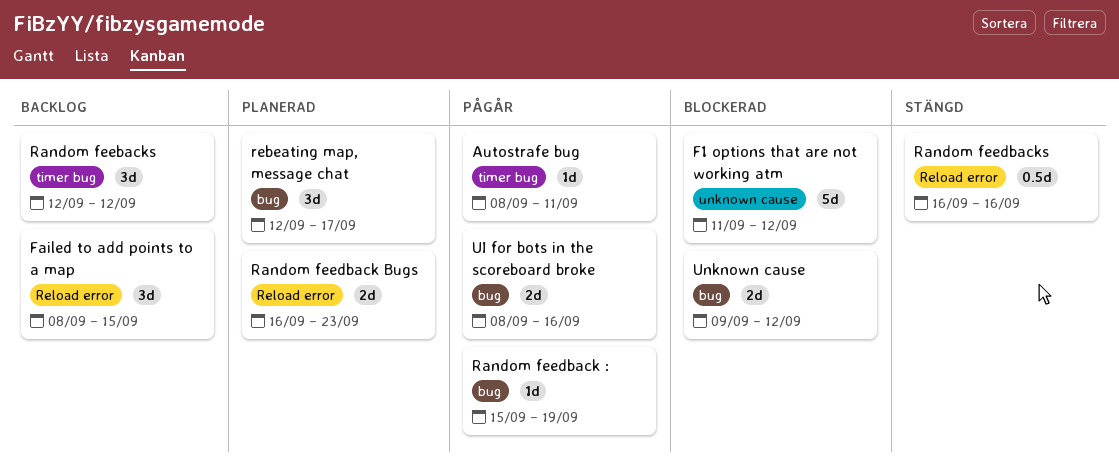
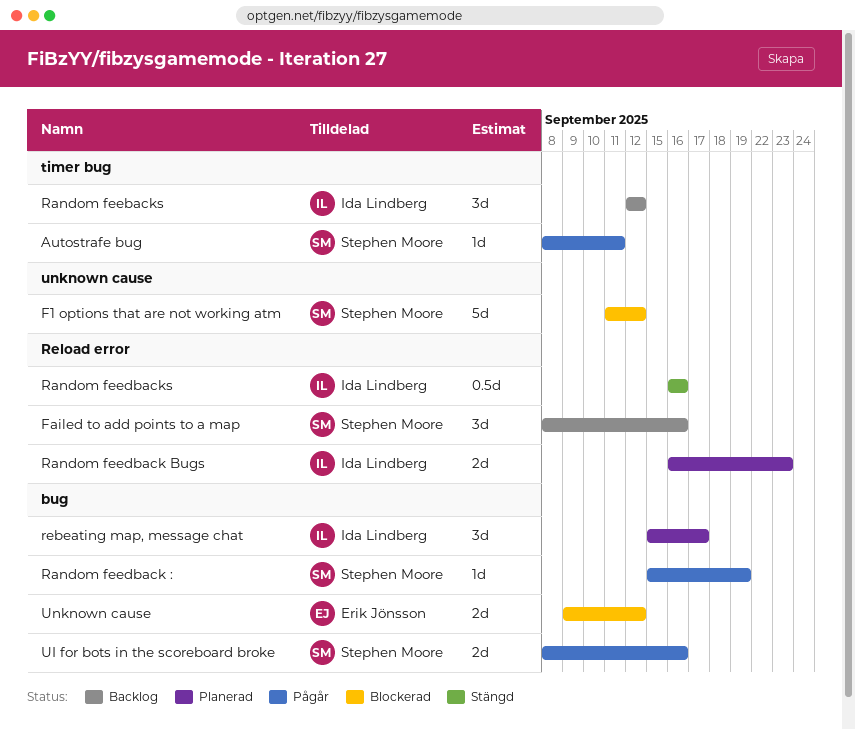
Failed to add points to a map, due: Sep 15 -> Sep 16
rebeating map, message chat, start: Sep 12 -> Sep 15

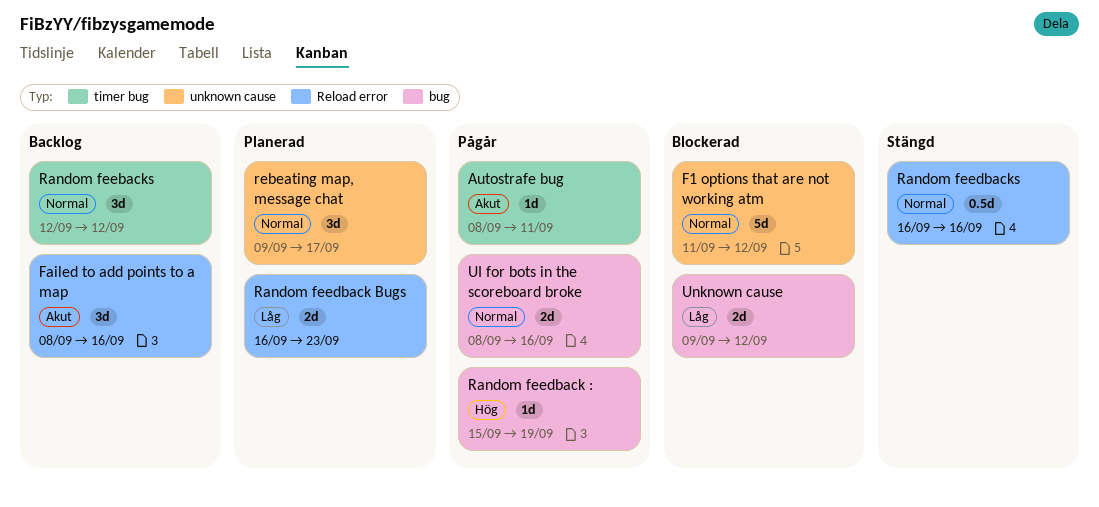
rebeating map, message chat, label: bug -> unknown cause
rebeating map, message chat, start: Sep 15 -> Sep 9

